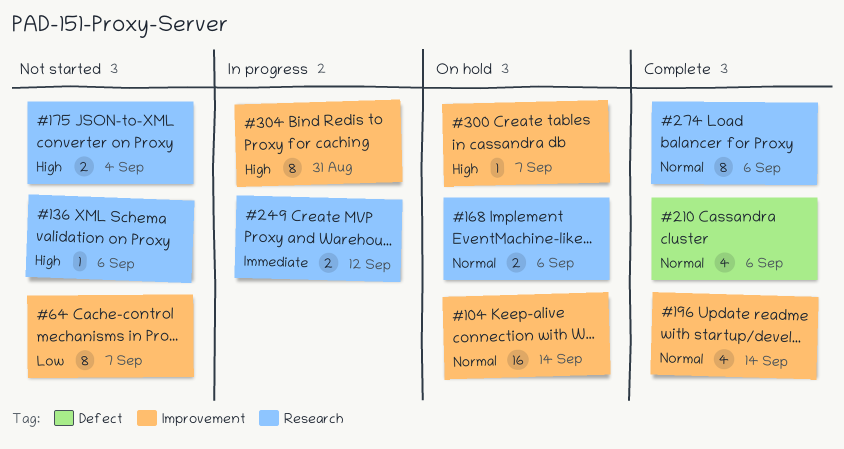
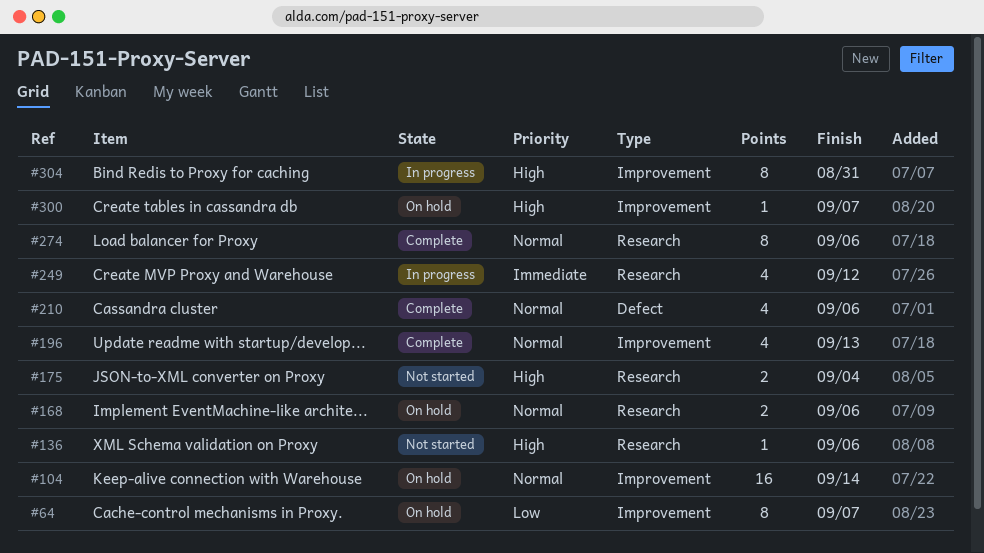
#64, status: Not started -> On hold
#196, due: Sep 14 -> Sep 13
#249, estimate: 2 -> 4

